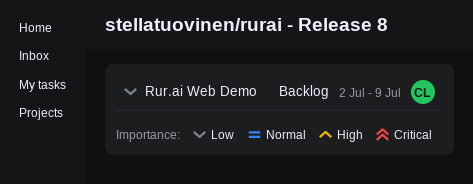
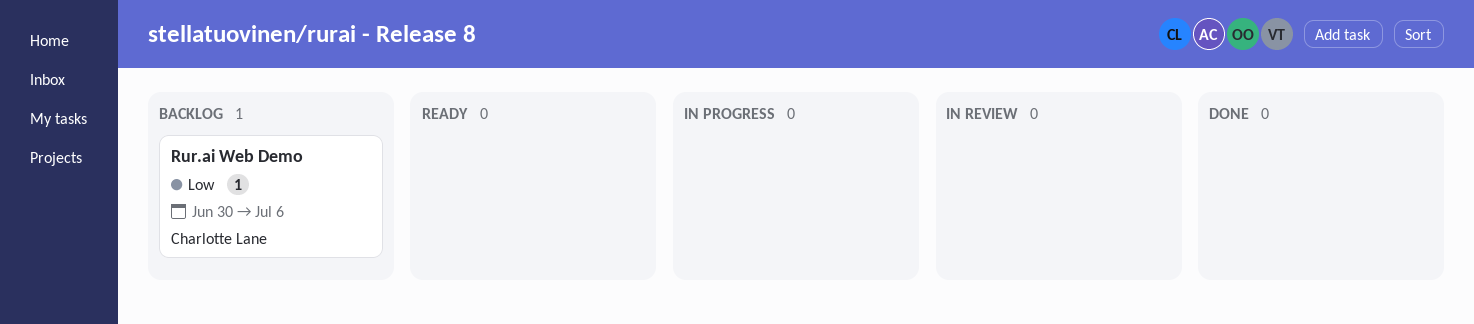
Rur.ai Web Demo, start: Jul 2 -> Jun 30
Rur.ai Web Demo, due: Jul 9 -> Jul 6

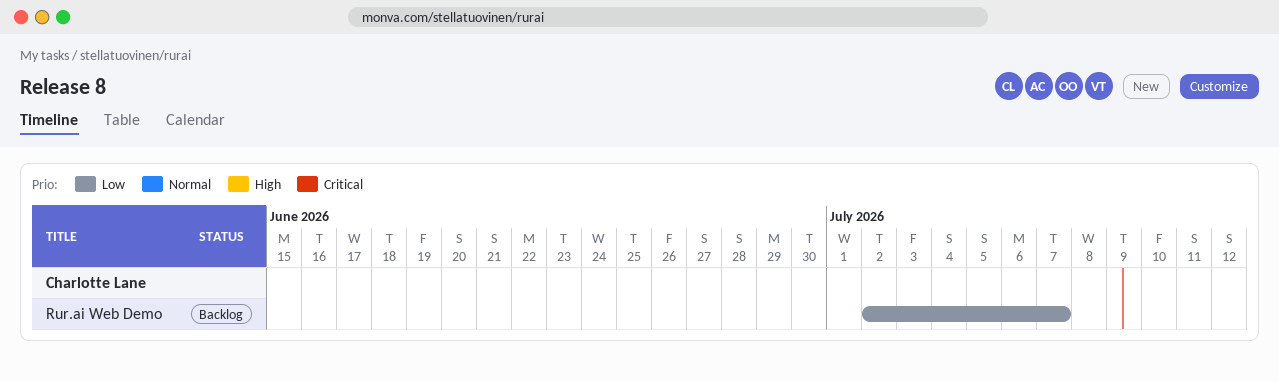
Rur.ai Web Demo, start: Jun 30 -> Jul 2
Rur.ai Web Demo, due: Jul 6 -> Jul 7

